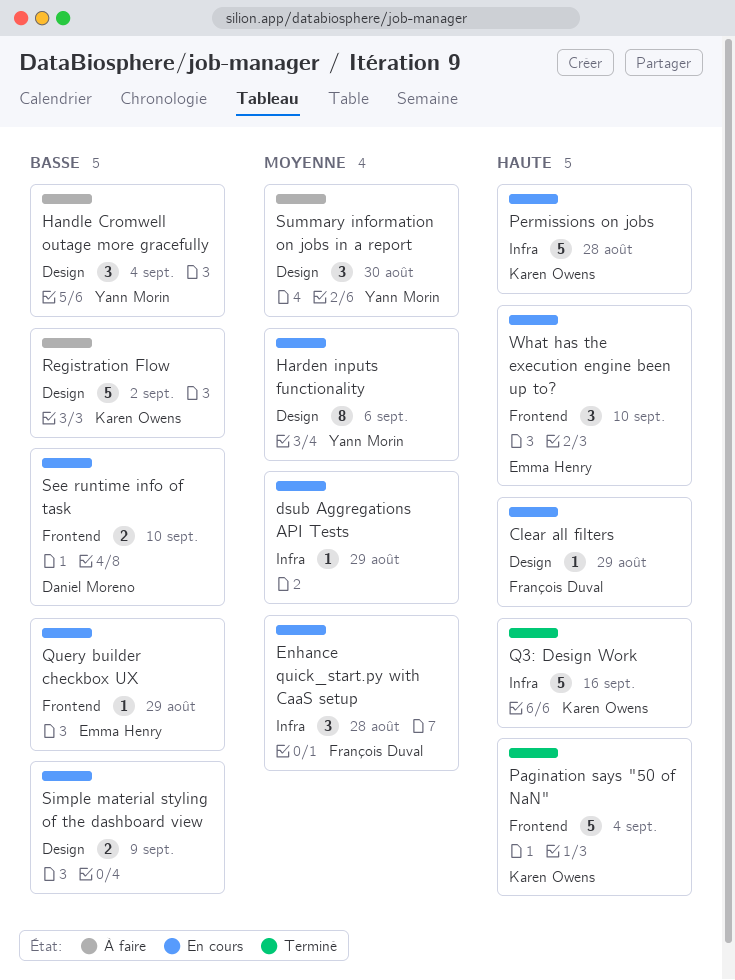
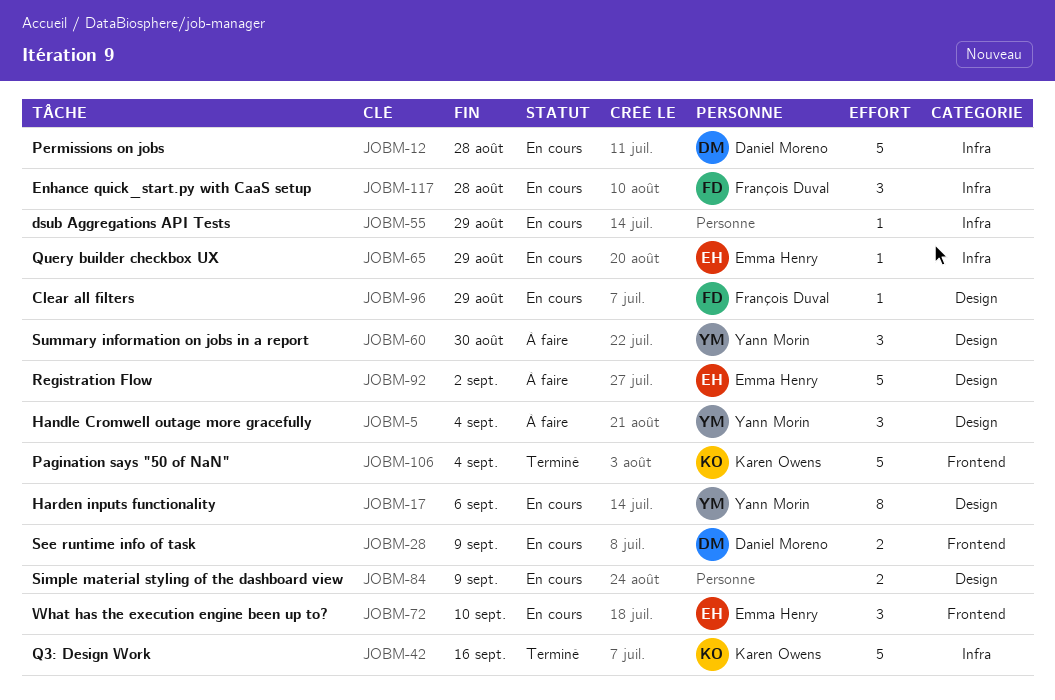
Permissions on jobs, owner: Karen Owens -> Daniel Moreno
Query builder checkbox UX, label: Frontend -> Infra
Registration Flow, owner: Karen Owens -> Emma Henry
See runtime info of task, due: Sep 10 -> Sep 9

